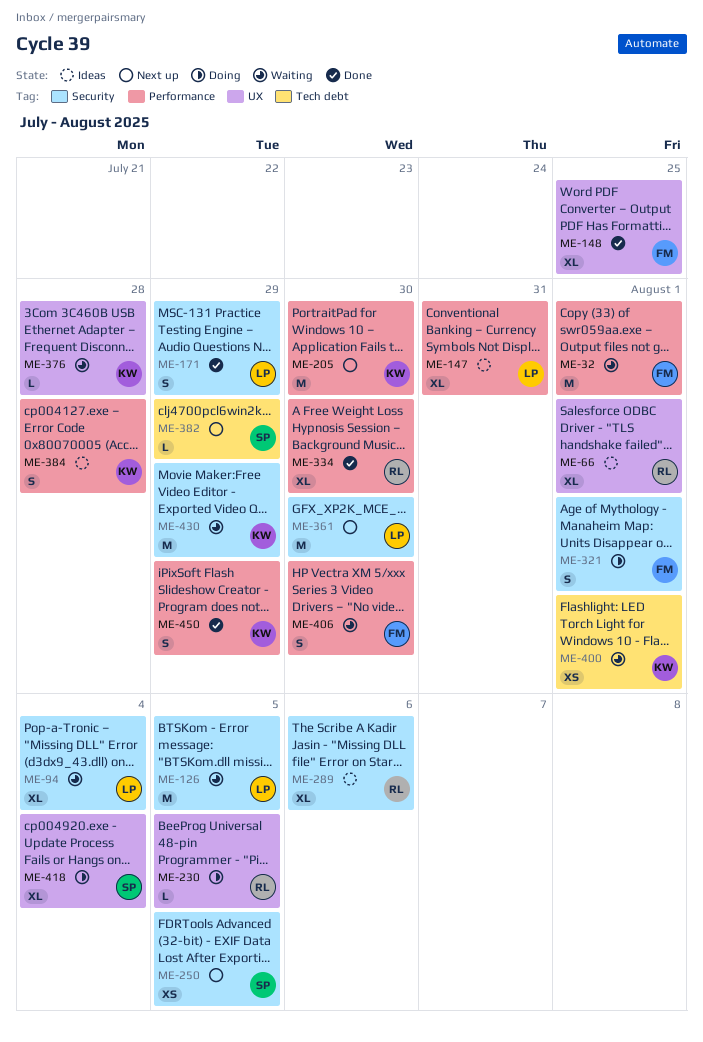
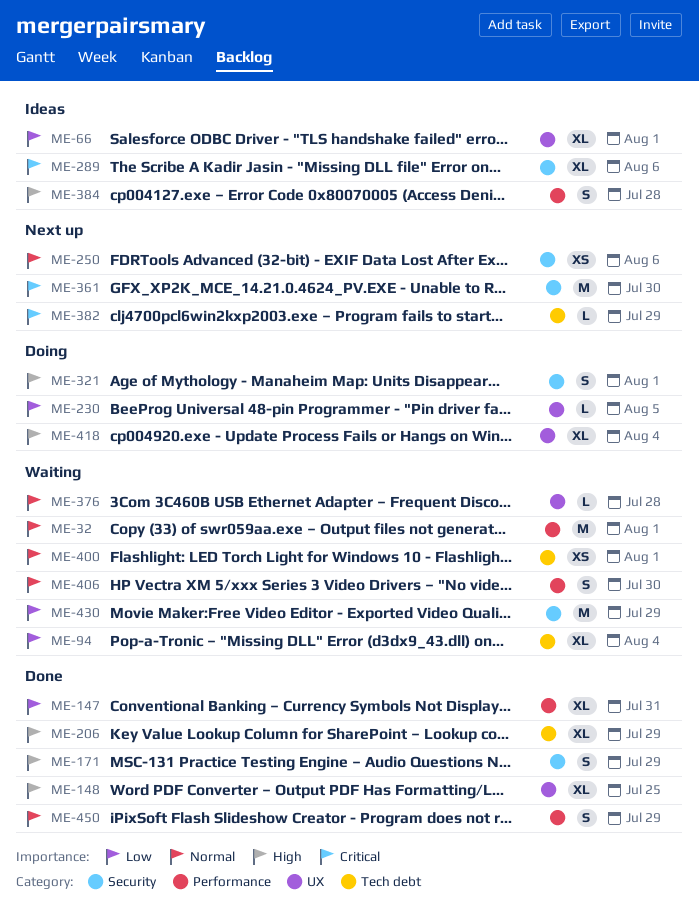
ME-94, label: Security -> Tech debt
ME-126: present -> none
ME-147, status: Ideas -> Done
ME-205: present -> none
ME-206: none -> present
ME-250, due: Aug 5 -> Aug 6
ME-334: present -> none

